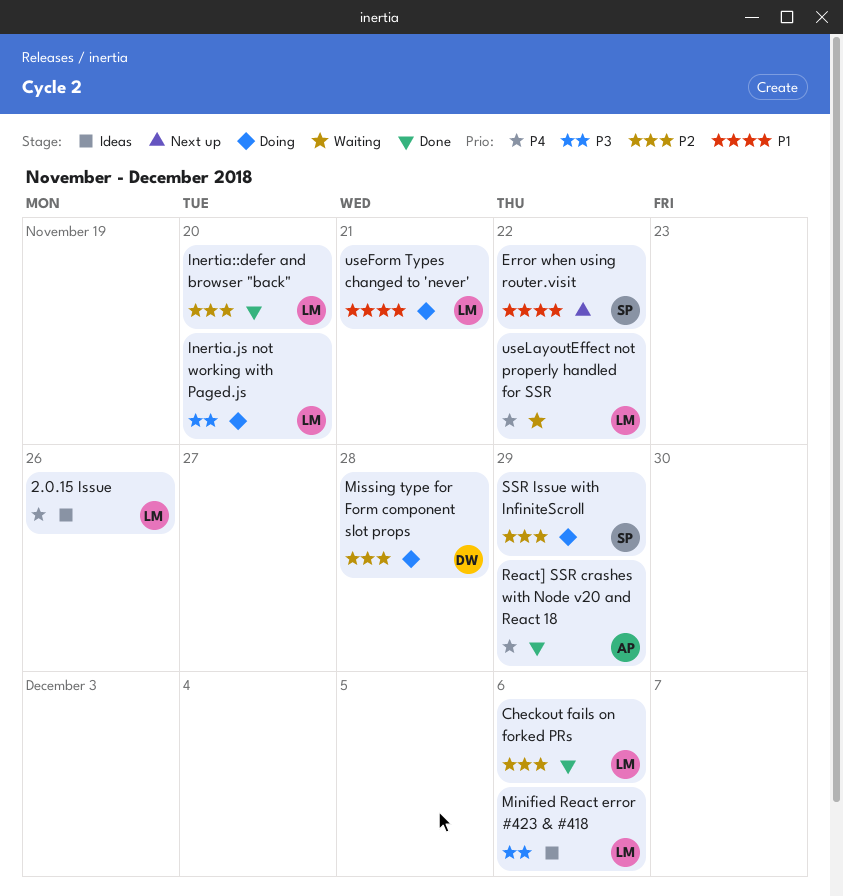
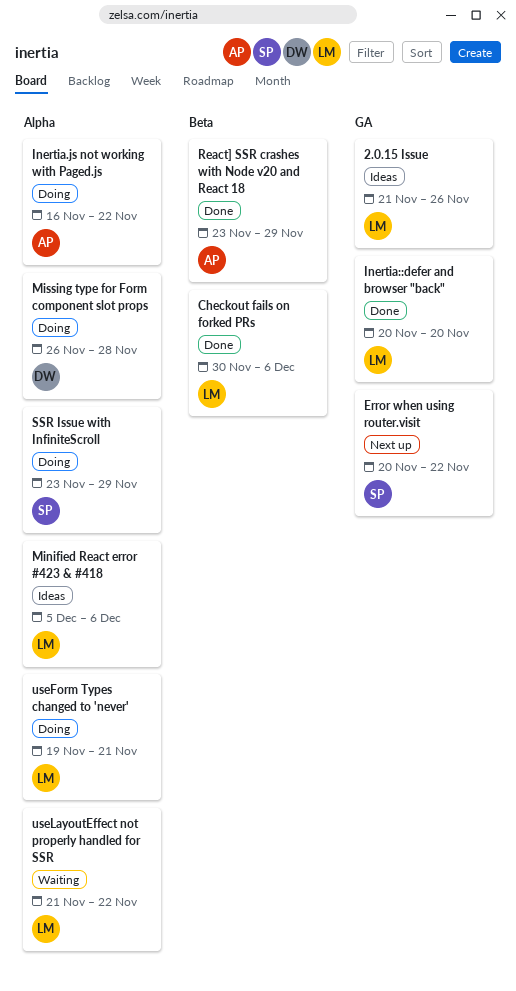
Inertia.js not working with Paged.js, owner: LM -> AP
Inertia.js not working with Paged.js, due: Nov 20 -> Nov 22

